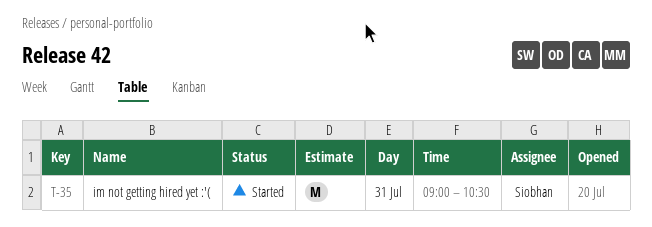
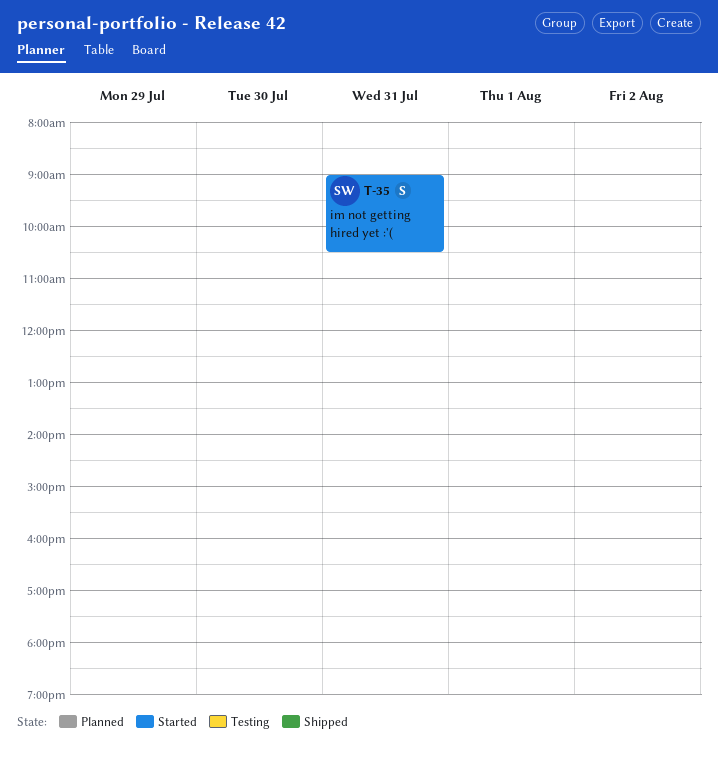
T-35, estimate: M -> S

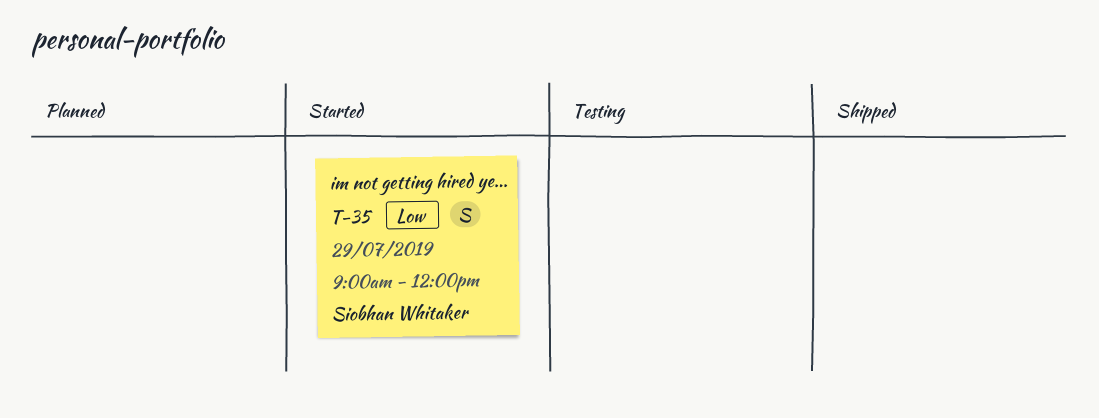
T-35, day: Jul 31 -> Jul 29
T-35, ends: 10:30 -> 12:00

